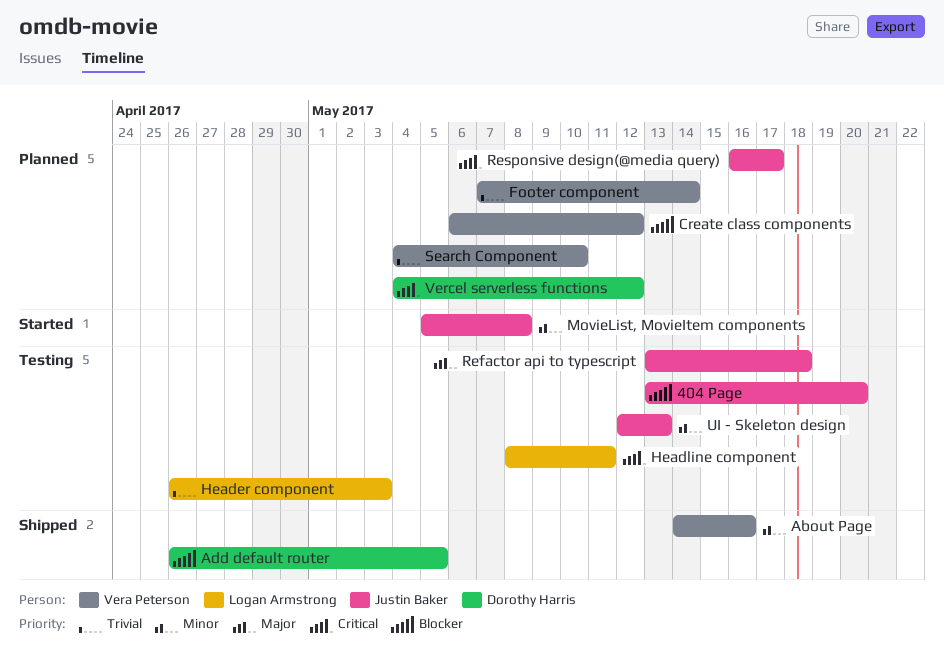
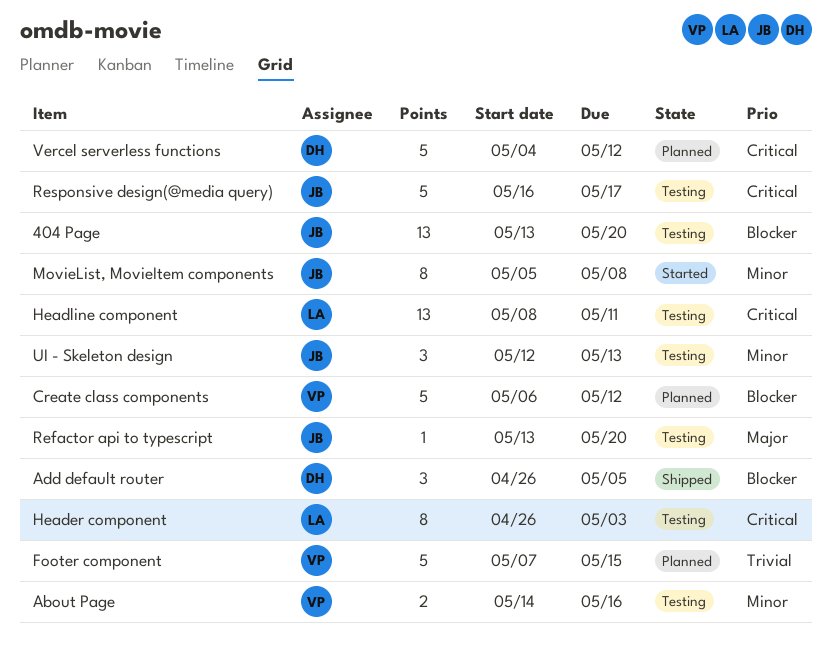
About Page, status: Shipped -> Testing
Footer component, due: May 14 -> May 15
Header component, priority: Trivial -> Critical
Refactor api to typescript, due: May 18 -> May 20
Responsive design(@media query), status: Planned -> Testing
Search Component: present -> none

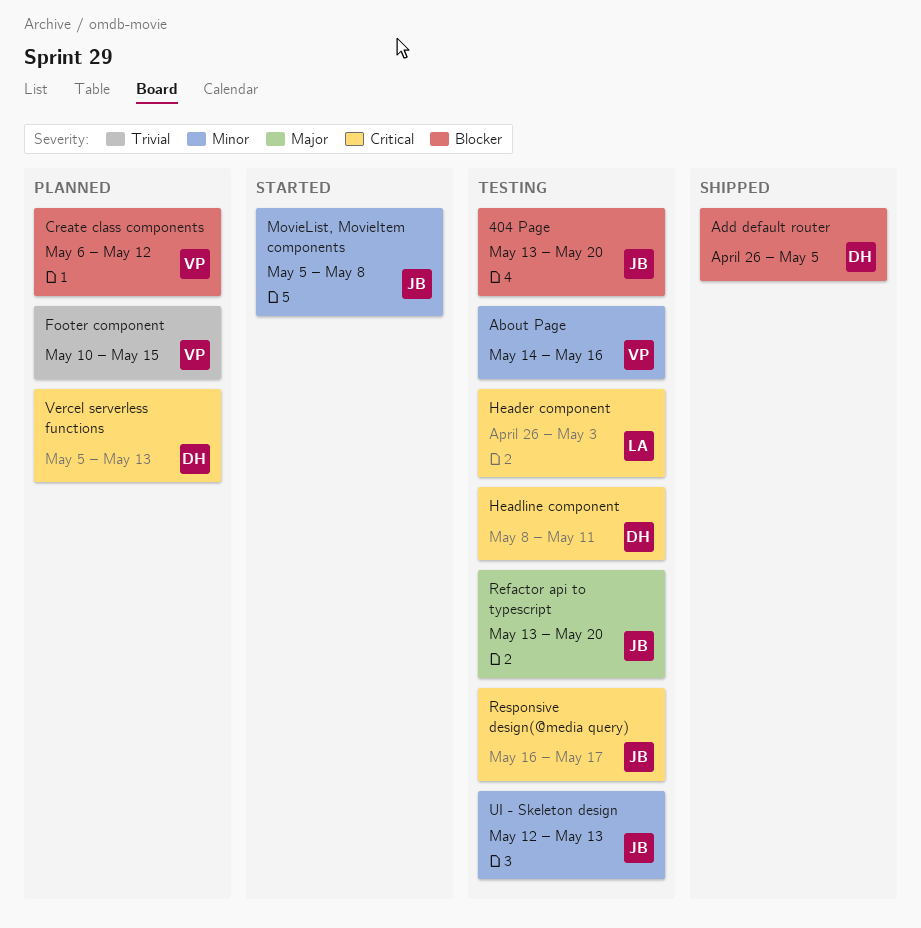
Footer component, start: May 7 -> May 10
Headline component, owner: LA -> DH
Vercel serverless functions, start: May 4 -> May 5
Vercel serverless functions, due: May 12 -> May 13

